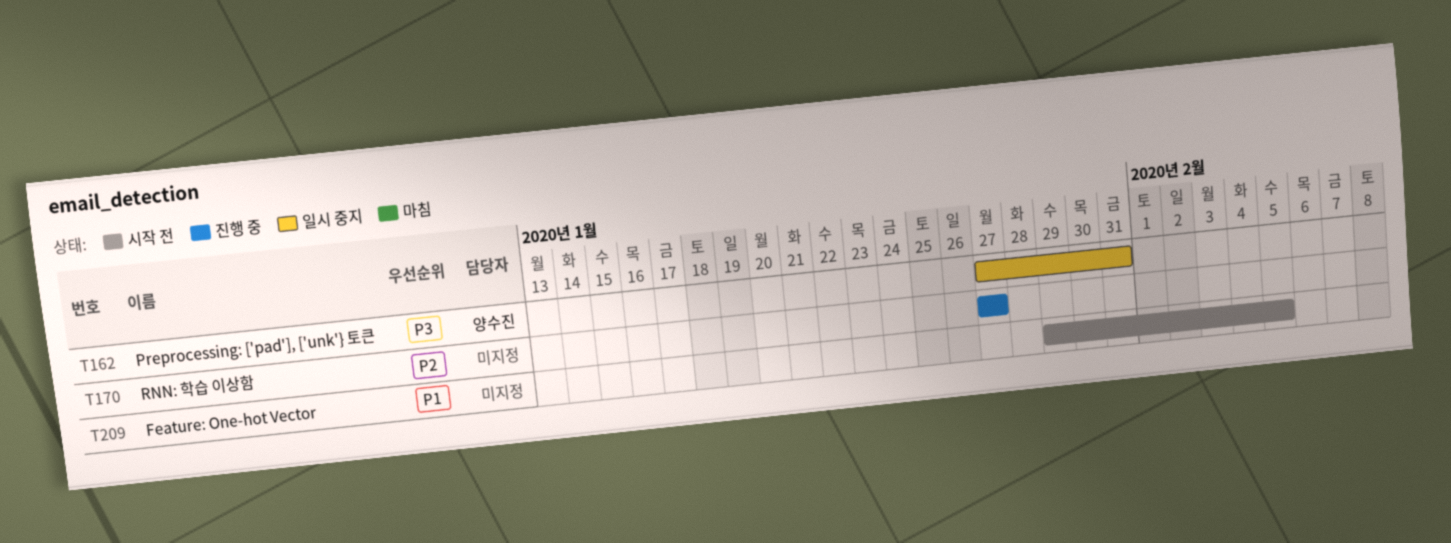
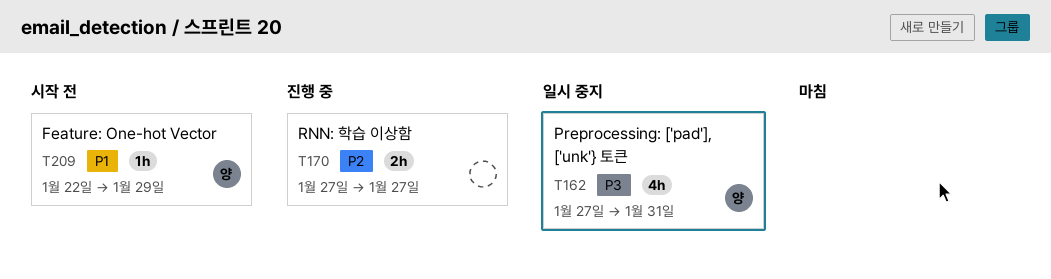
T209, owner: none -> 양수진
T209, start: Jan 29 -> Jan 22
T209, due: Feb 5 -> Jan 29

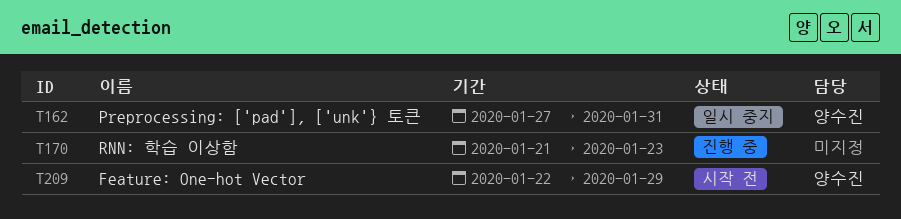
T170, start: Jan 27 -> Jan 21
T170, due: Jan 27 -> Jan 23

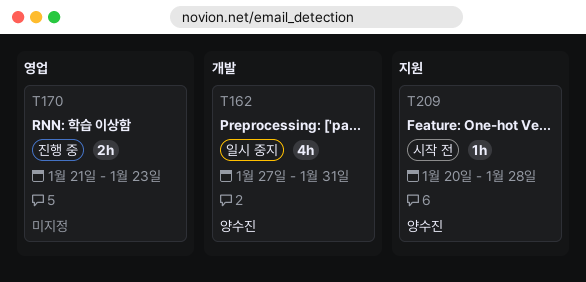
T209, start: Jan 22 -> Jan 20
T209, due: Jan 29 -> Jan 28

